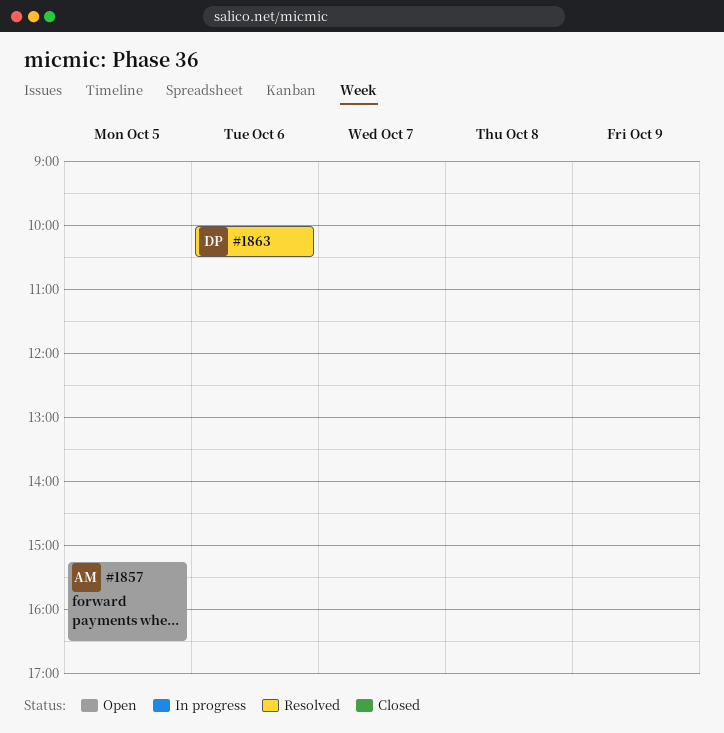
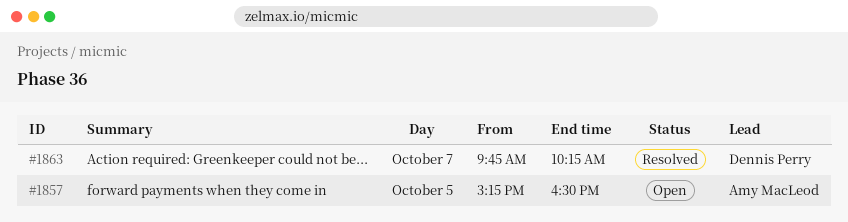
#1863, day: Oct 6 -> Oct 7
#1863, begins: 10:00 -> 09:45
#1863, ends: 10:30 -> 10:15

